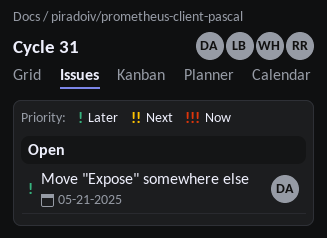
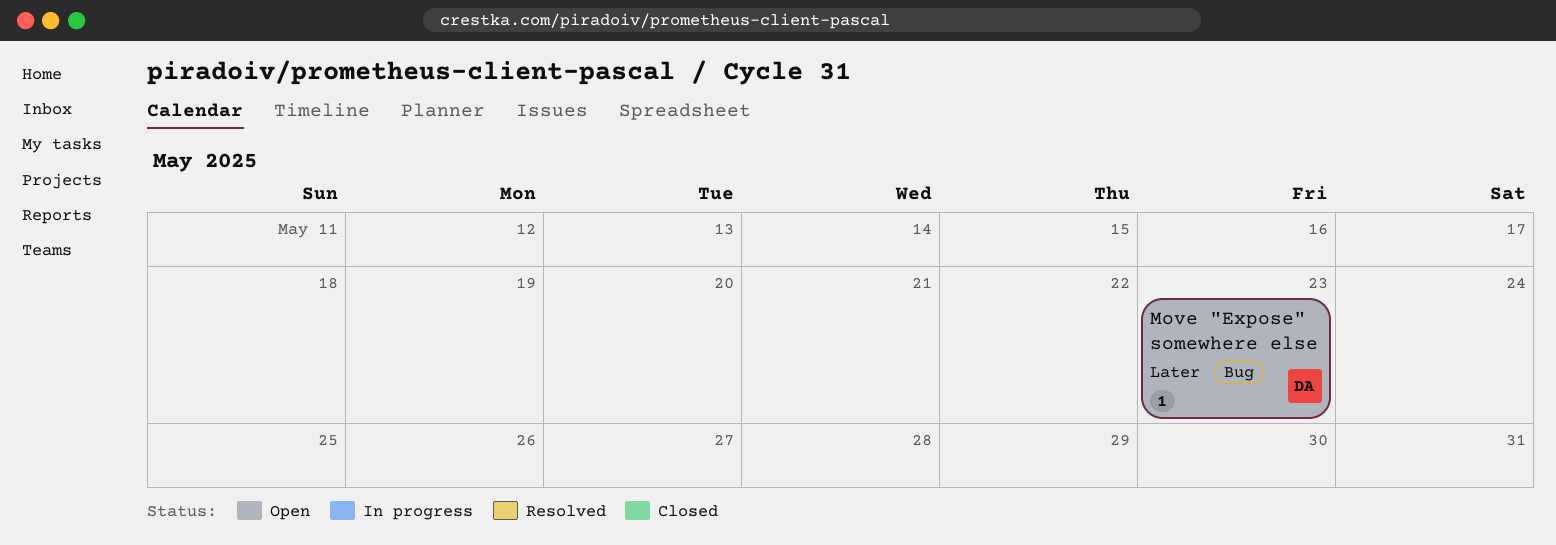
Move "Expose" somewhere else, due: May 21 -> May 23

